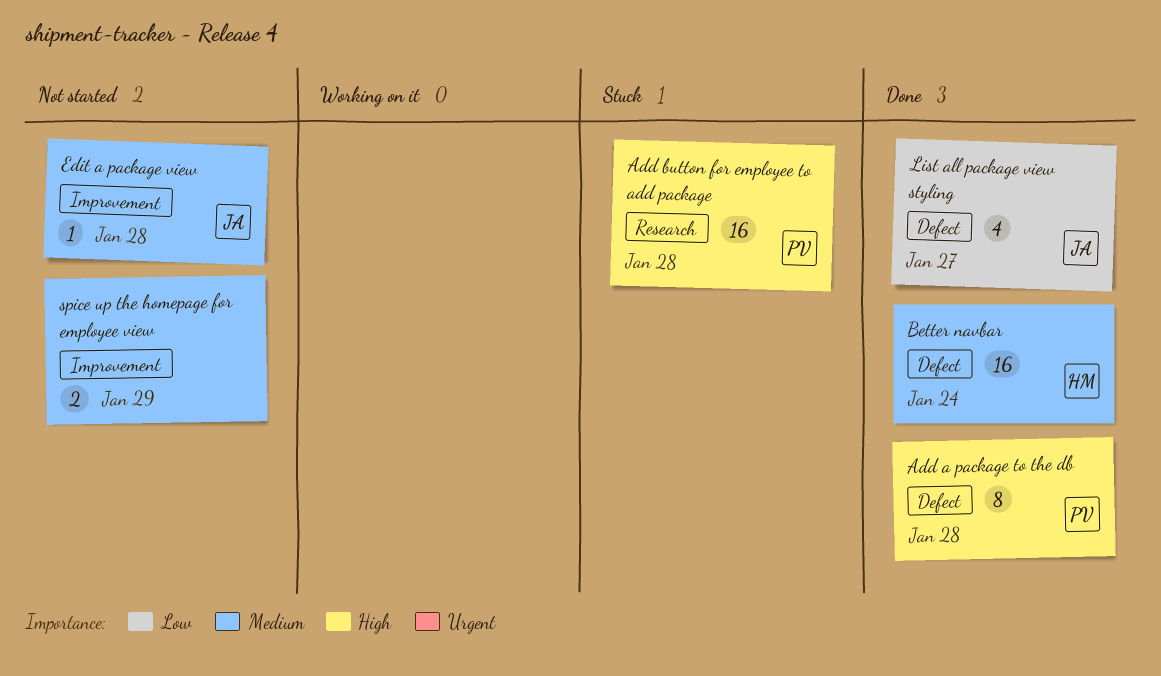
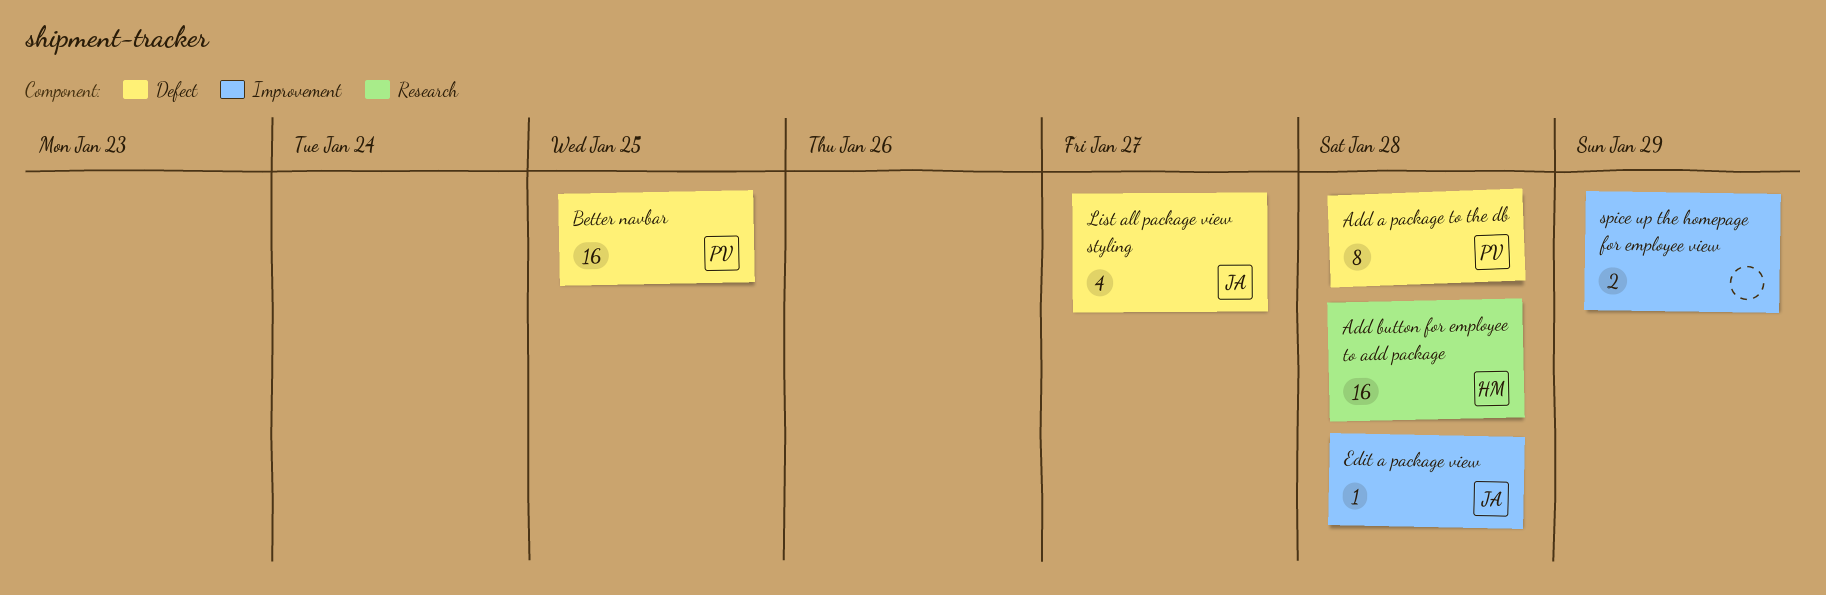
Add button for employee to add package, owner: PV -> HM
Better navbar, owner: HM -> PV
Better navbar, due: Jan 24 -> Jan 25

